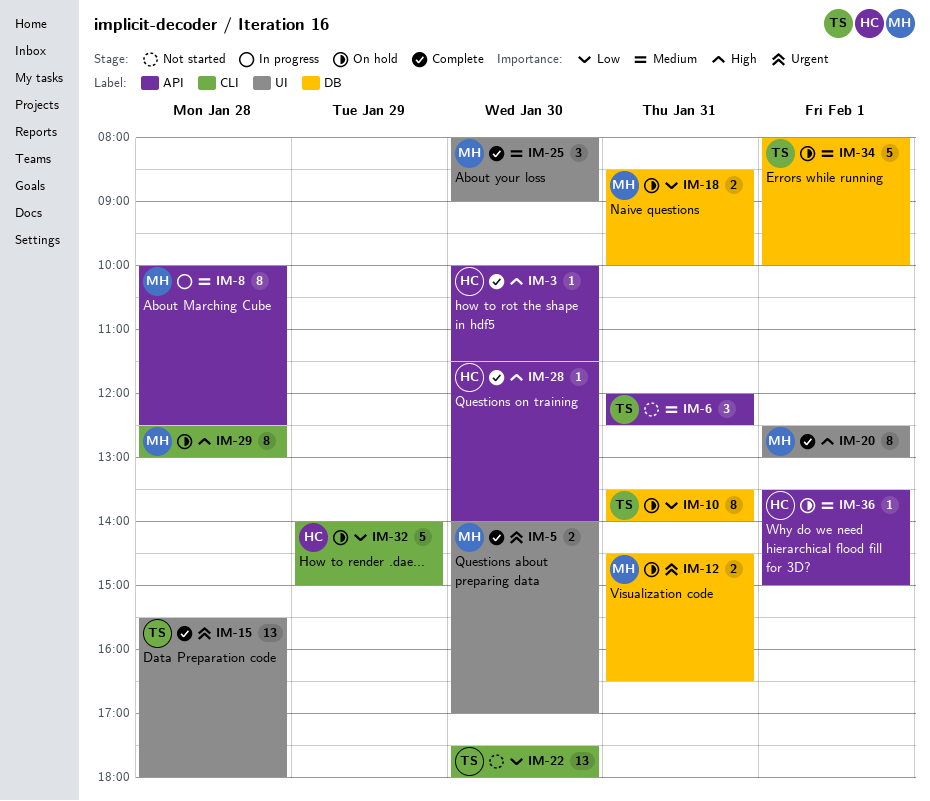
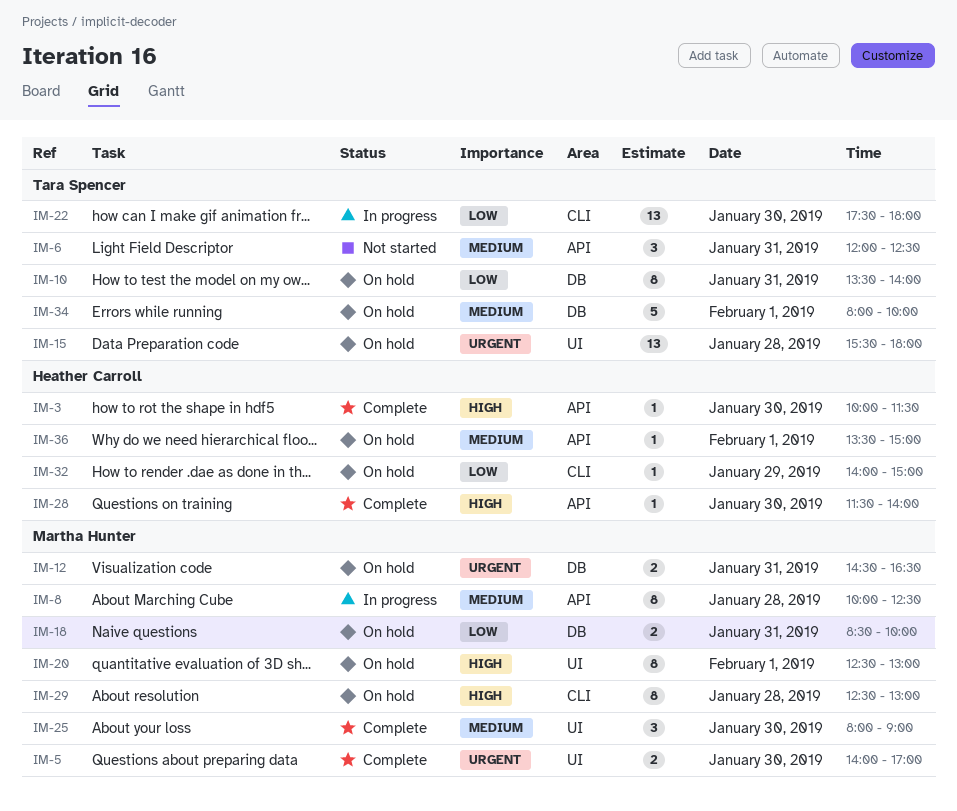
IM-15, status: Complete -> On hold
IM-20, status: Complete -> On hold
IM-22, status: Not started -> In progress
IM-32, estimate: 5 -> 1

